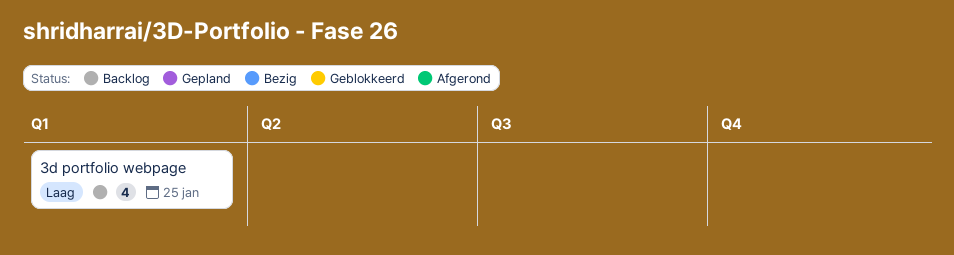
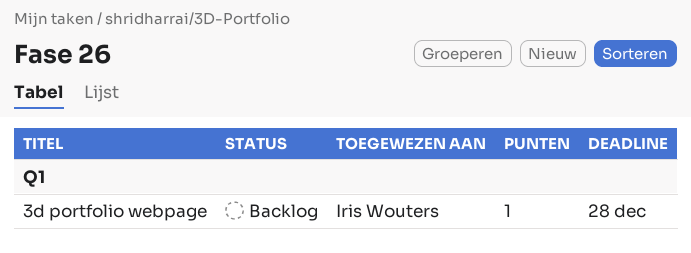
3d portfolio webpage, estimate: 4 -> 1
3d portfolio webpage, due: Jan 25 -> Dec 28

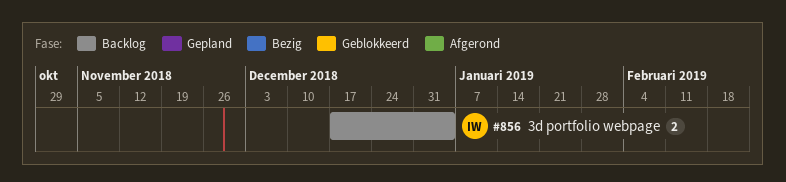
3d portfolio webpage, estimate: 1 -> 2
3d portfolio webpage, due: Dec 28 -> Jan 4

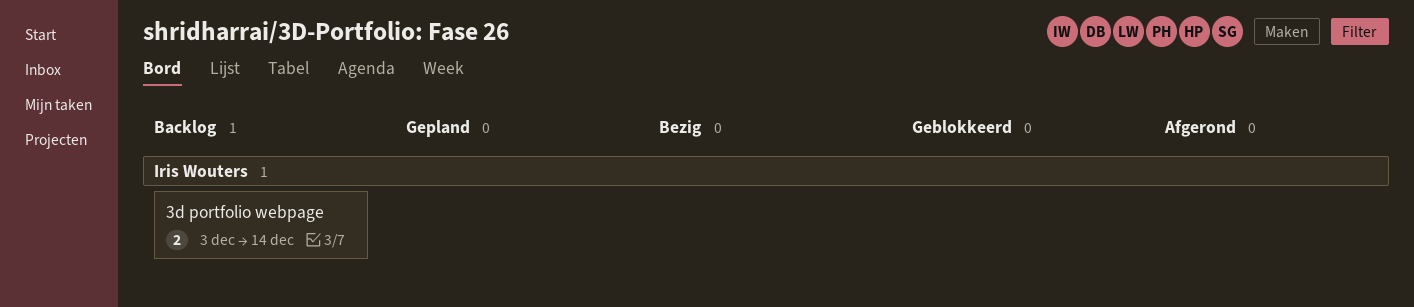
3d portfolio webpage, start: Dec 17 -> Dec 3
3d portfolio webpage, due: Jan 4 -> Dec 14

